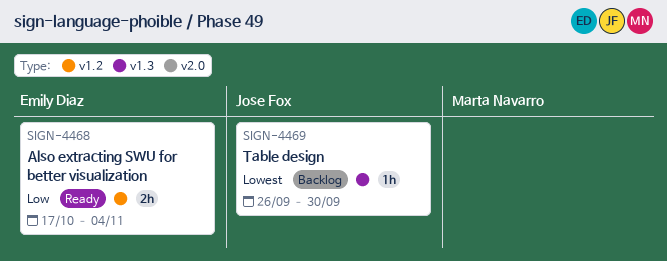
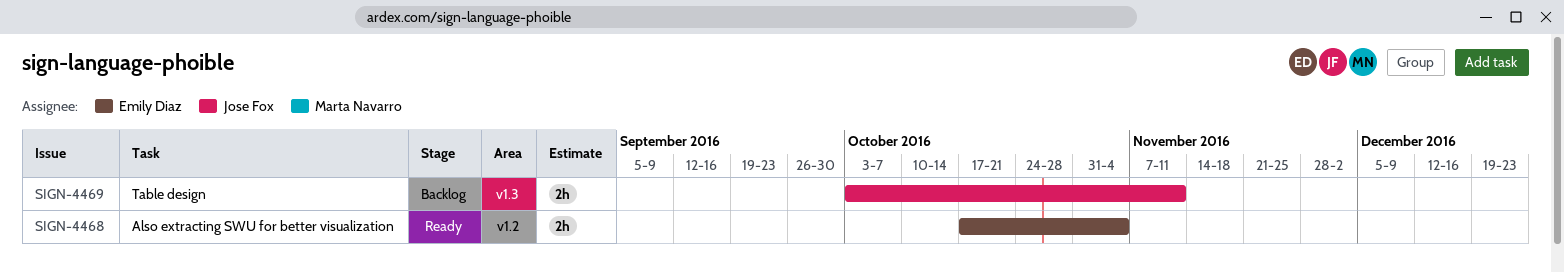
SIGN-4469, estimate: 1h -> 2h
SIGN-4469, start: Sep 26 -> Oct 3
SIGN-4469, due: Sep 30 -> Nov 11

